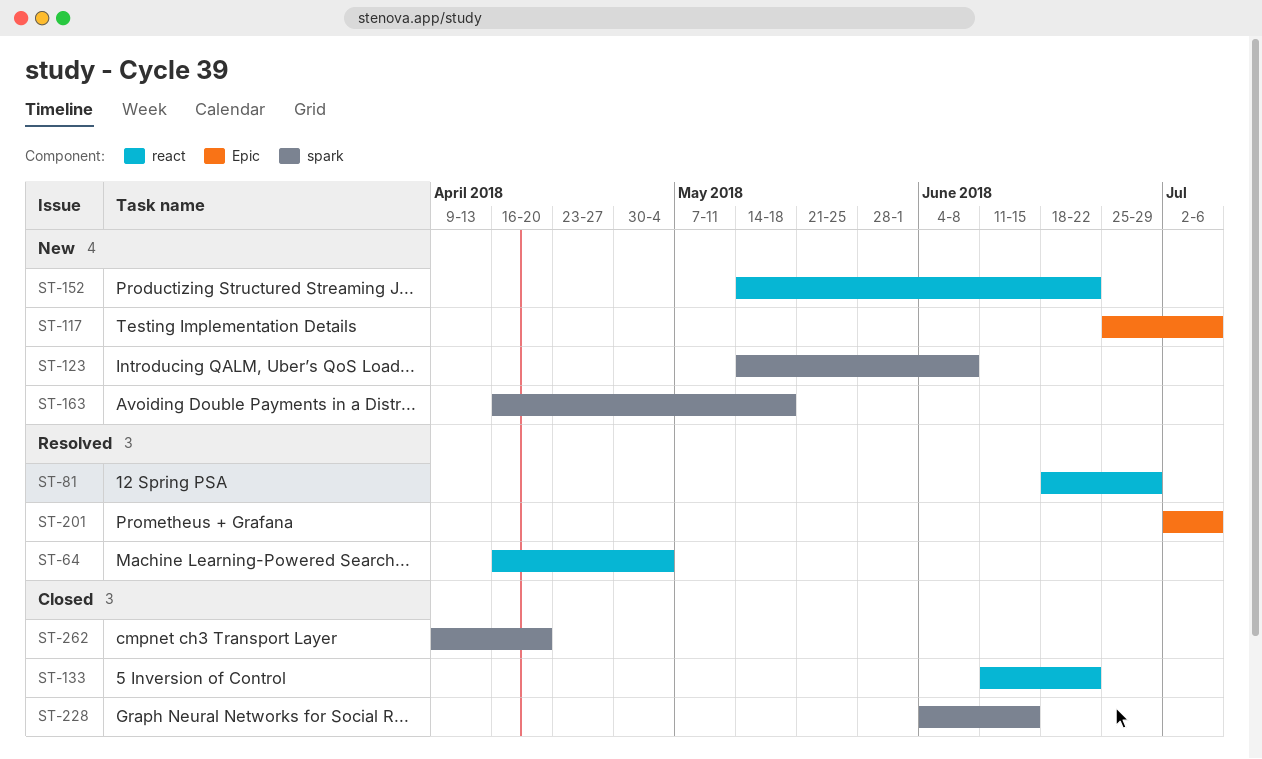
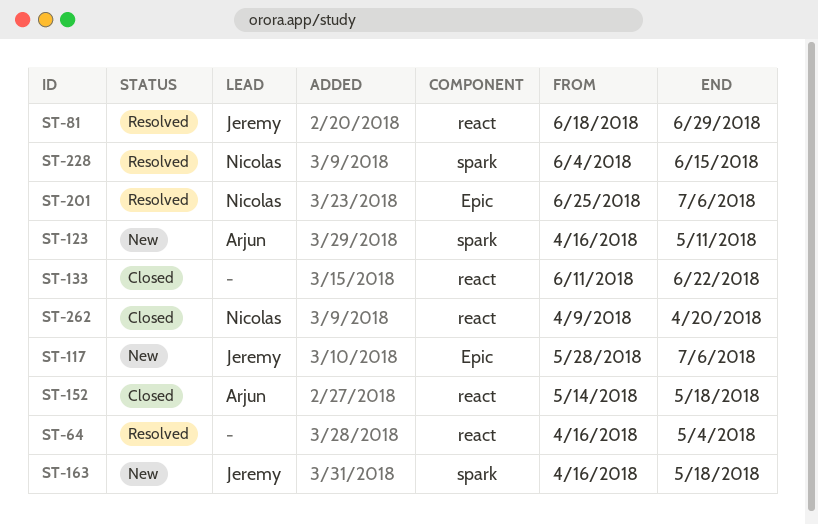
ST-117, start: Jun 25 -> May 28
ST-123, start: May 14 -> Apr 16
ST-123, due: Jun 8 -> May 11
ST-152, status: New -> Closed
ST-152, due: Jun 22 -> May 18
ST-201, start: Jul 2 -> Jun 25
ST-228, status: Closed -> Resolved
ST-262, label: spark -> react

